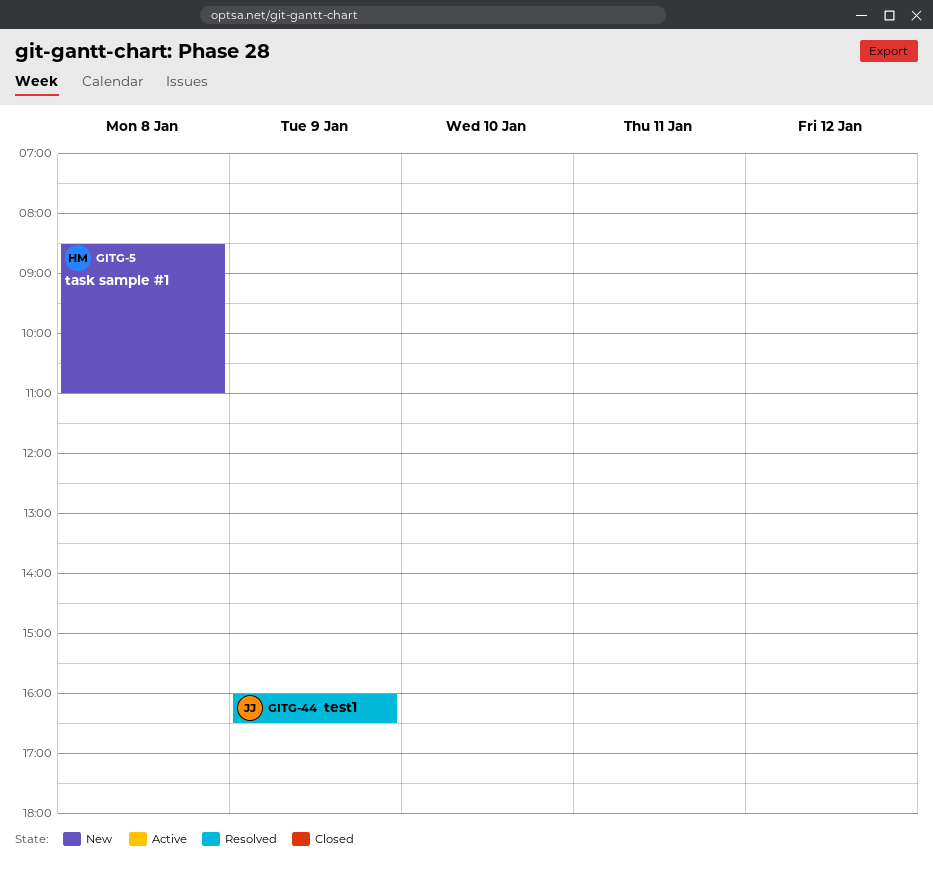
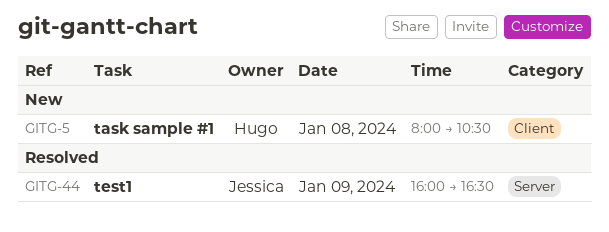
GITG-5, begins: 08:30 -> 08:00
GITG-5, ends: 11:00 -> 10:30

